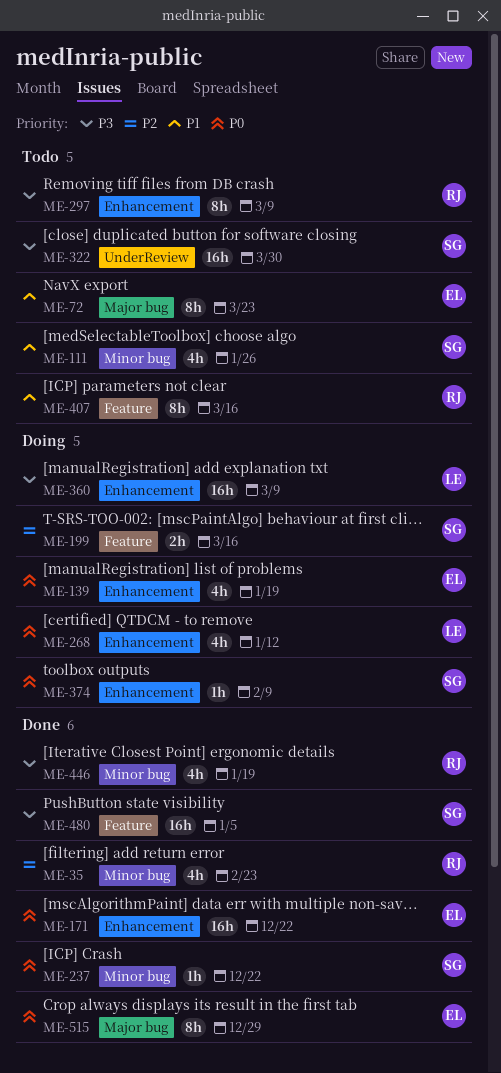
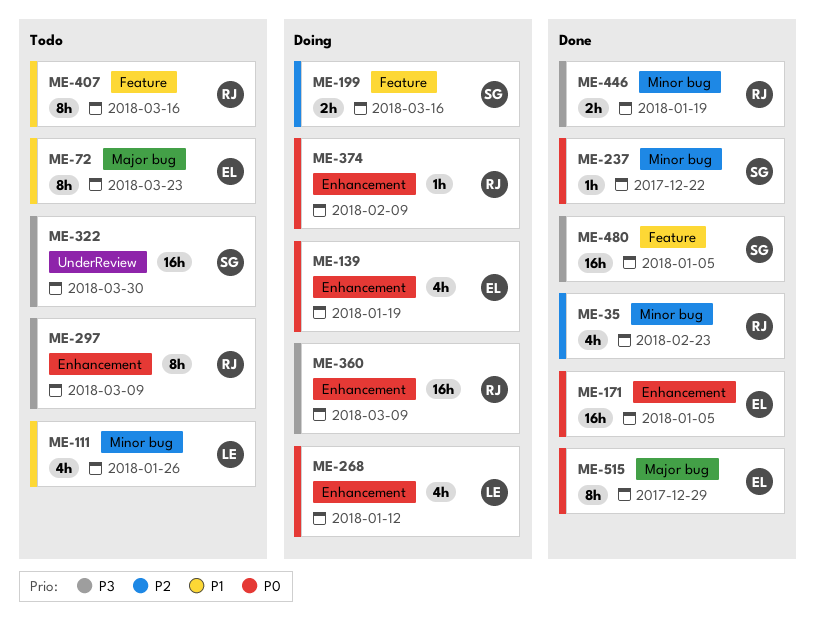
ME-111, owner: SG -> LE
ME-171, due: Dec 22 -> Jan 5
ME-360, owner: LE -> RJ
ME-374, owner: SG -> RJ
ME-446, estimate: 4h -> 2h

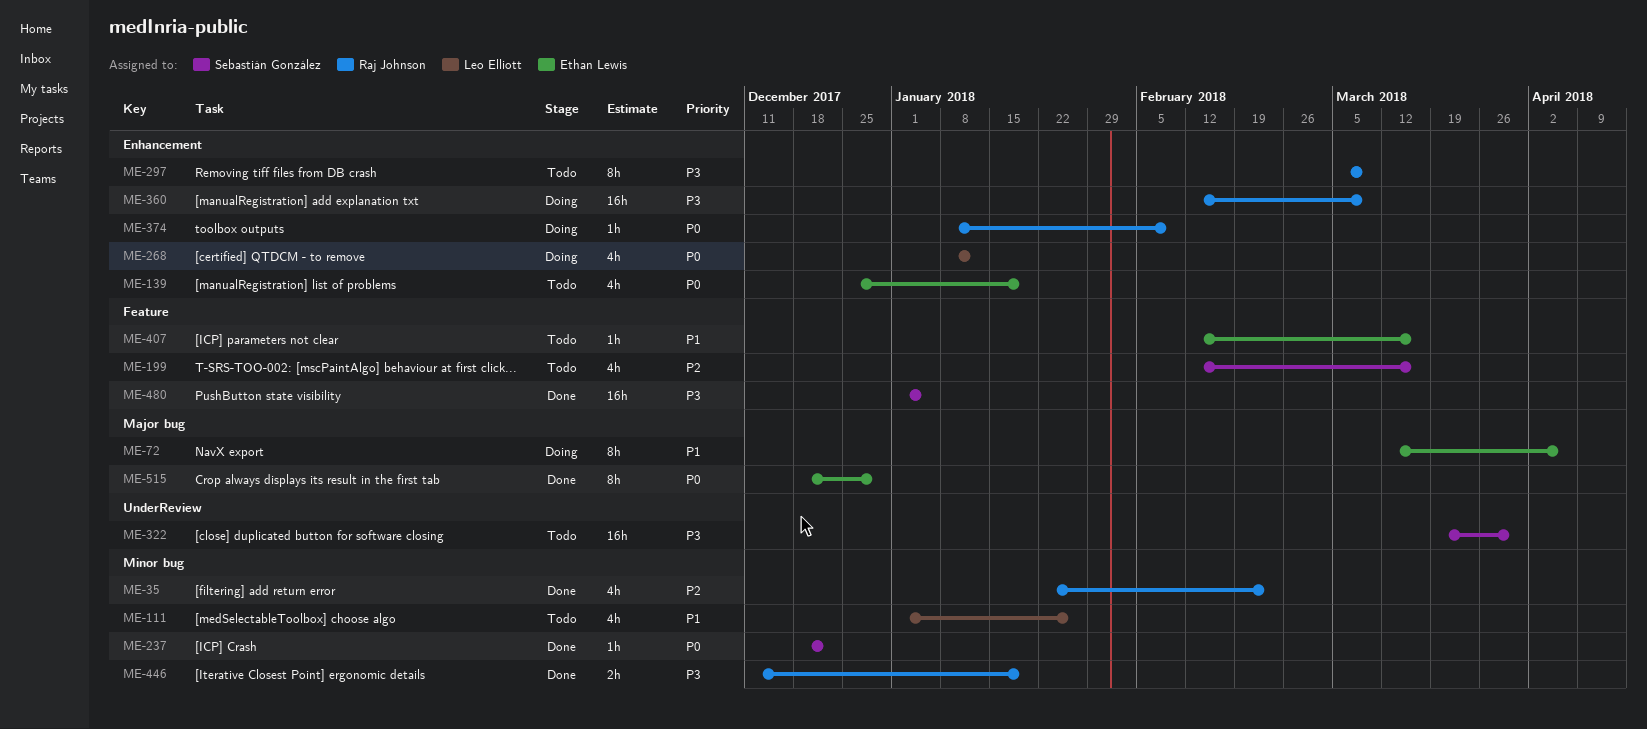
ME-72, status: Todo -> Doing
ME-72, due: Mar 23 -> Apr 6
ME-139, status: Doing -> Todo
ME-171: present -> none
ME-199, status: Doing -> Todo
ME-199, estimate: 2h -> 4h
ME-407, owner: Raj Johnson -> Ethan Lewis
ME-407, estimate: 8h -> 1h

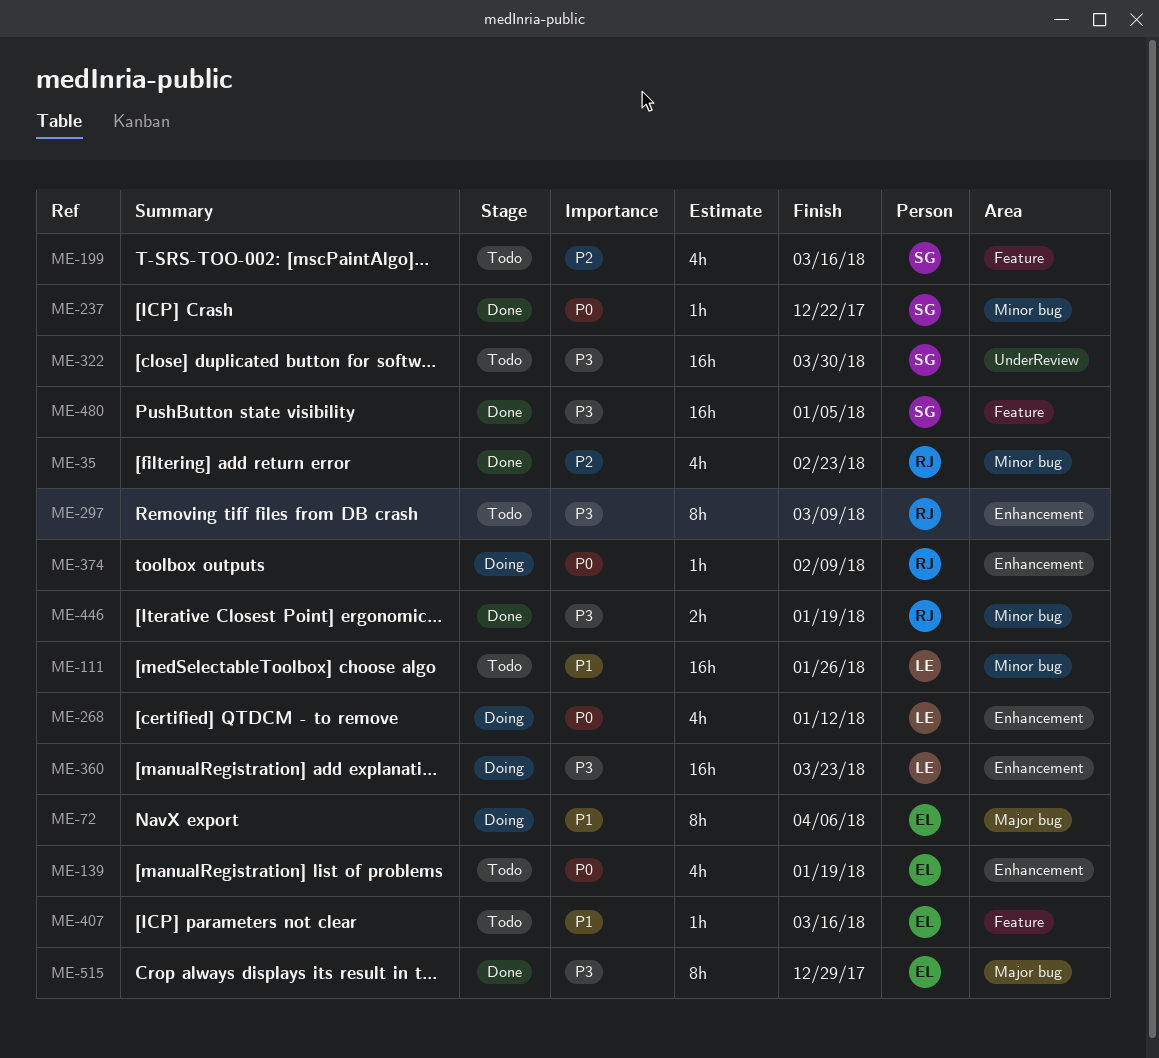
ME-111, estimate: 4h -> 16h
ME-360, owner: Raj Johnson -> Leo Elliott
ME-360, due: Mar 9 -> Mar 23
ME-515, priority: P0 -> P3

